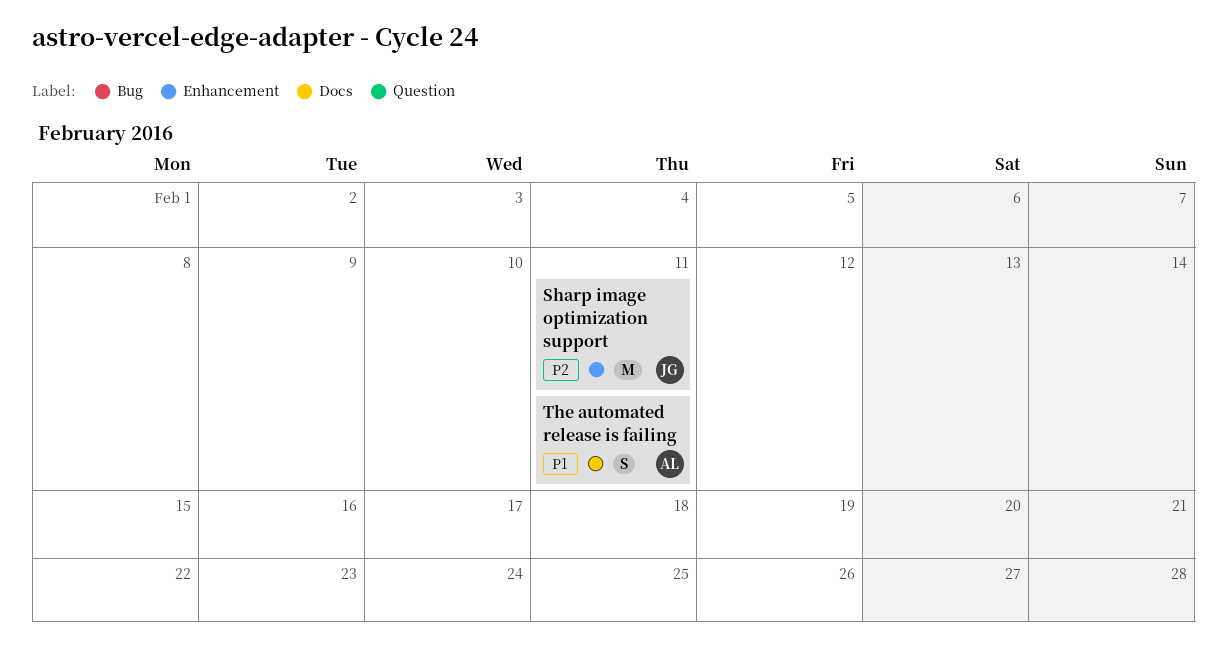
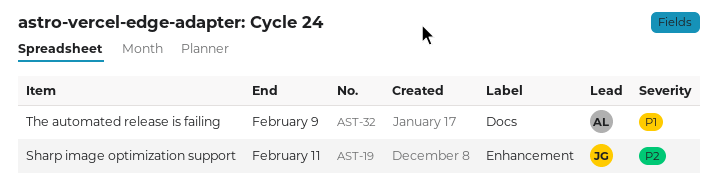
The automated release is failing, due: Feb 11 -> Feb 9

